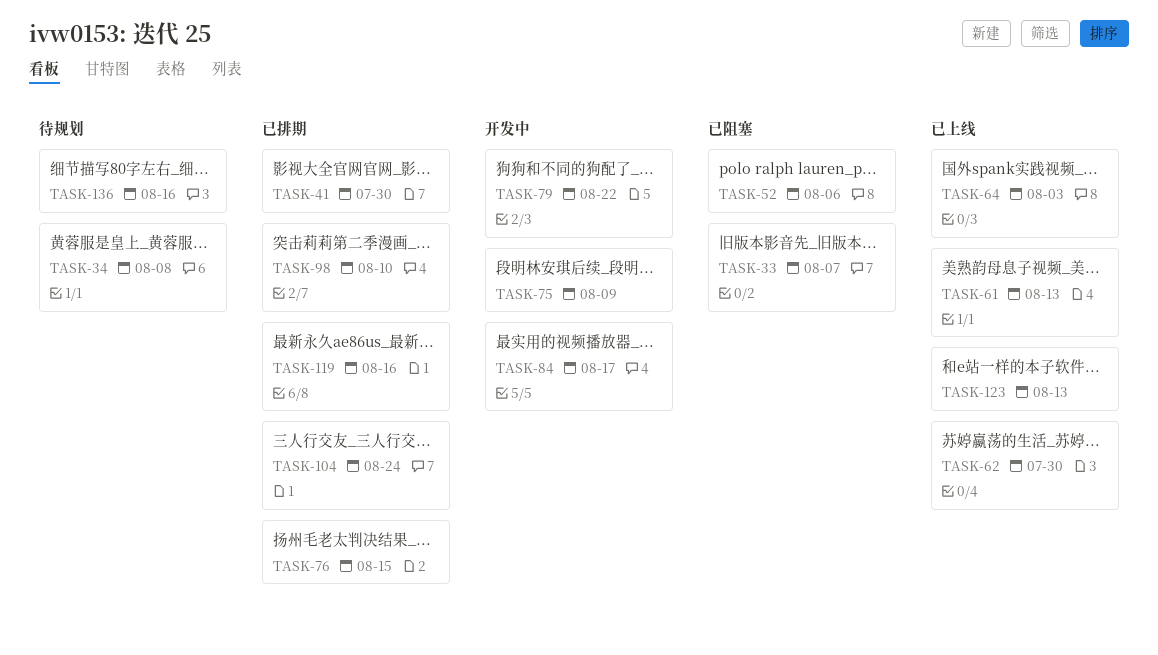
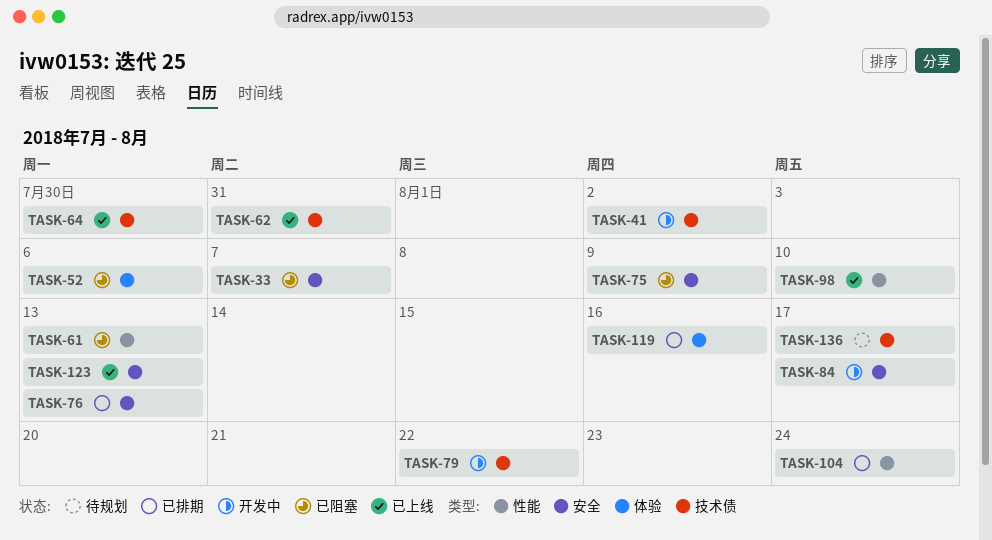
TASK-34: present -> none
TASK-41, status: 已排期 -> 开发中
TASK-41, due: Jul 30 -> Aug 2
TASK-61, status: 已上线 -> 已阻塞
TASK-62, due: Jul 30 -> Jul 31
TASK-64, due: Aug 3 -> Jul 30
TASK-75, status: 开发中 -> 已阻塞
TASK-76, due: Aug 15 -> Aug 13
TASK-98, status: 已排期 -> 已上线
TASK-136, due: Aug 16 -> Aug 17

